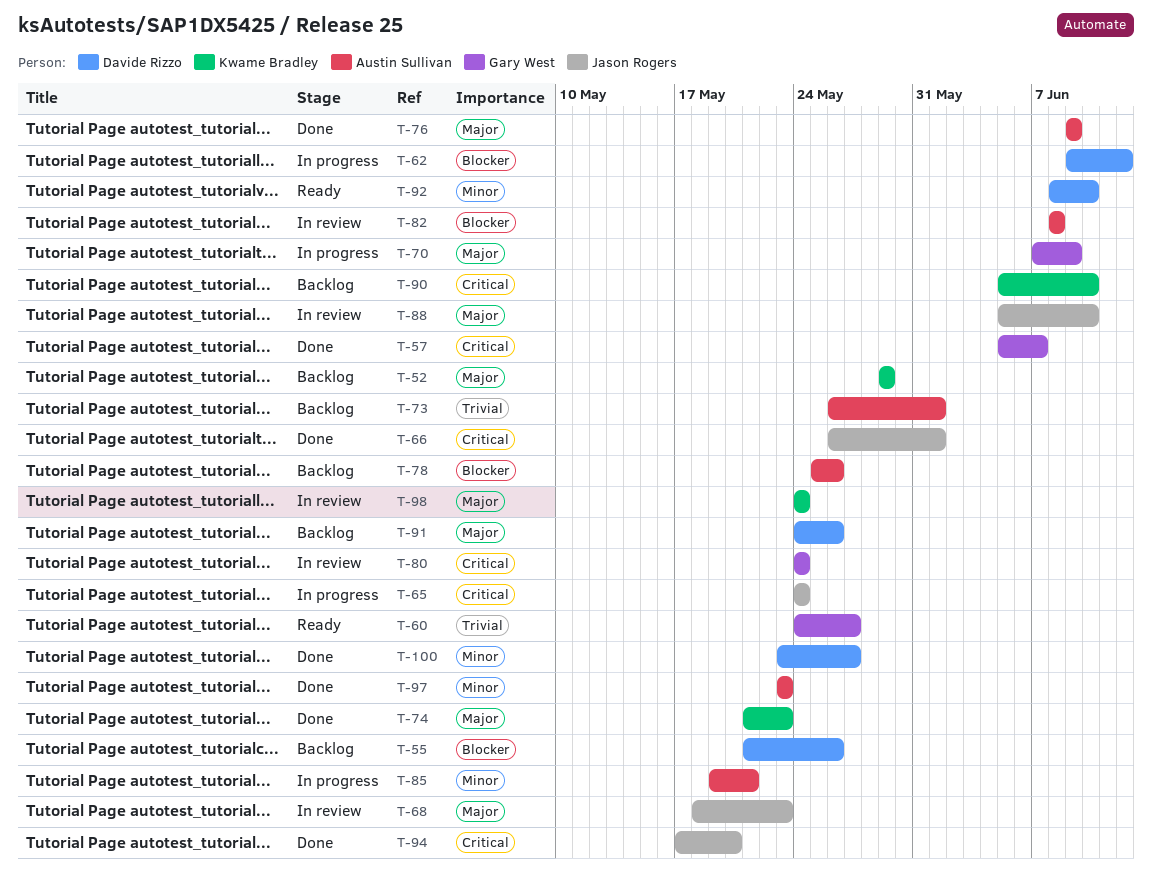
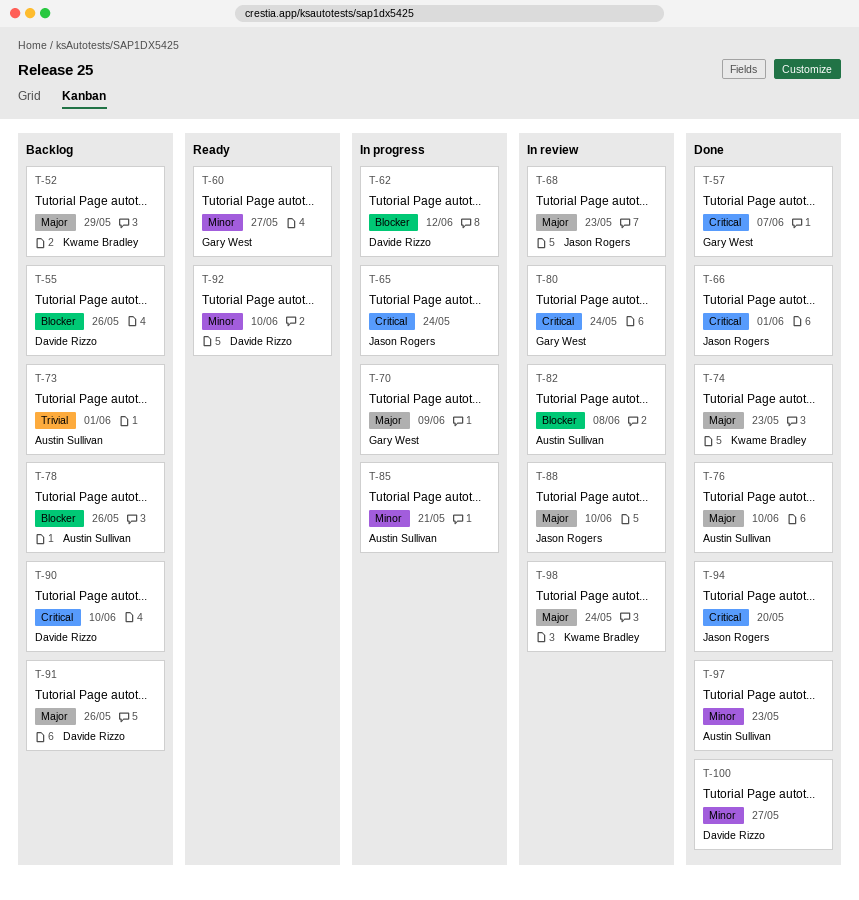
T-60, priority: Trivial -> Minor
T-76, due: Jun 9 -> Jun 10
T-90, owner: Kwame Bradley -> Davide Rizzo

